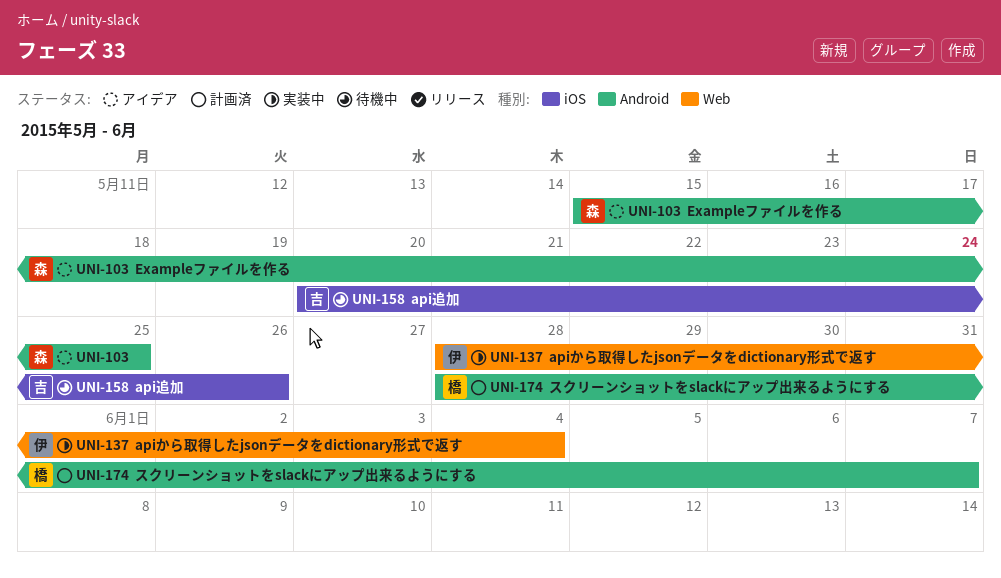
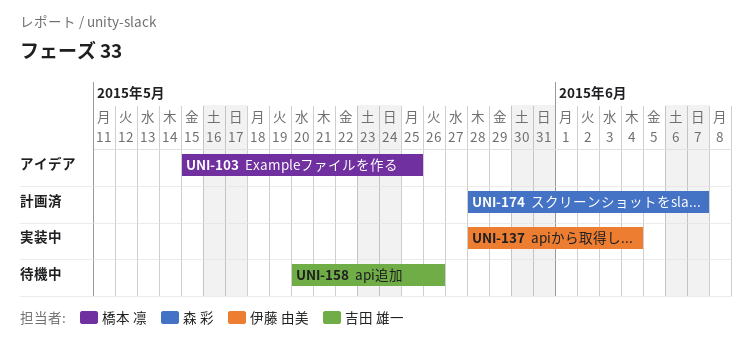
UNI-103, owner: 森 彩 -> 橋本 凛
UNI-174, owner: 橋本 凛 -> 森 彩

